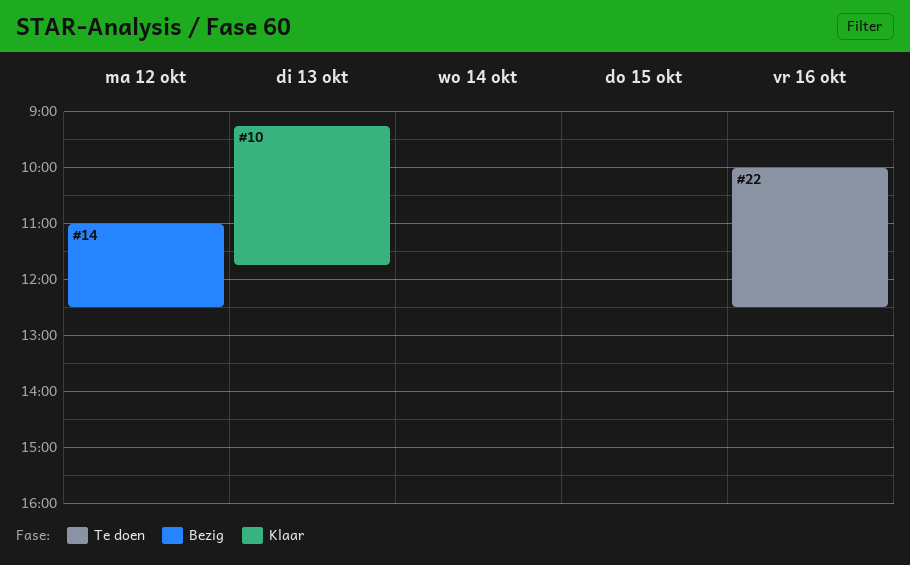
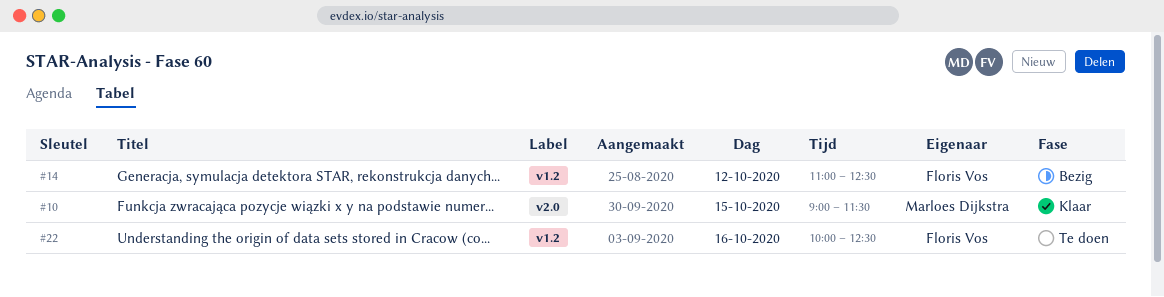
#10, day: Oct 13 -> Oct 15
#10, begins: 09:15 -> 09:00
#10, ends: 11:45 -> 11:30

